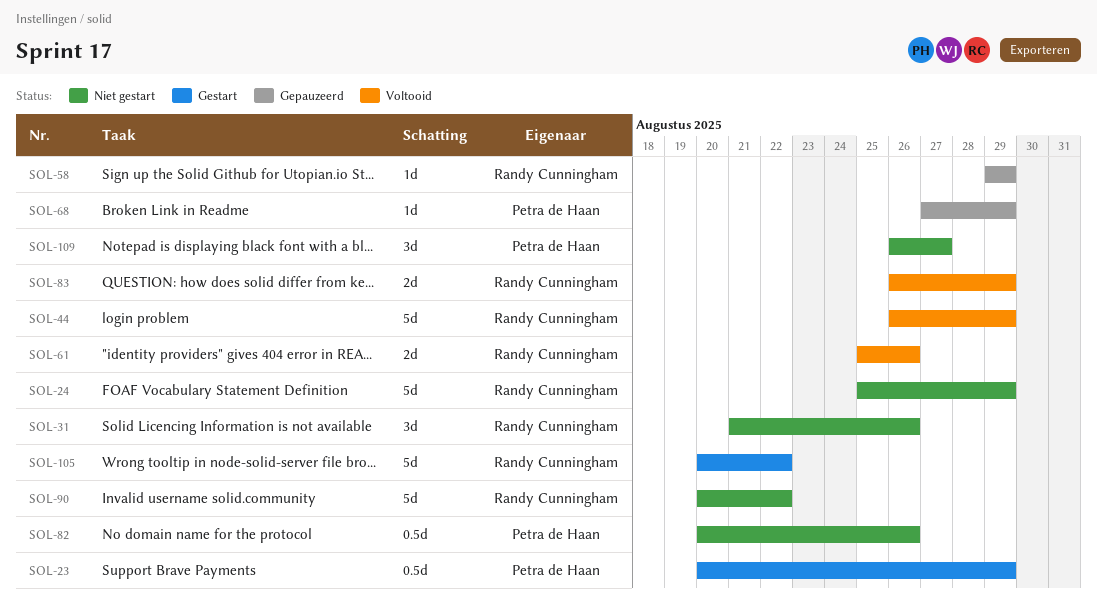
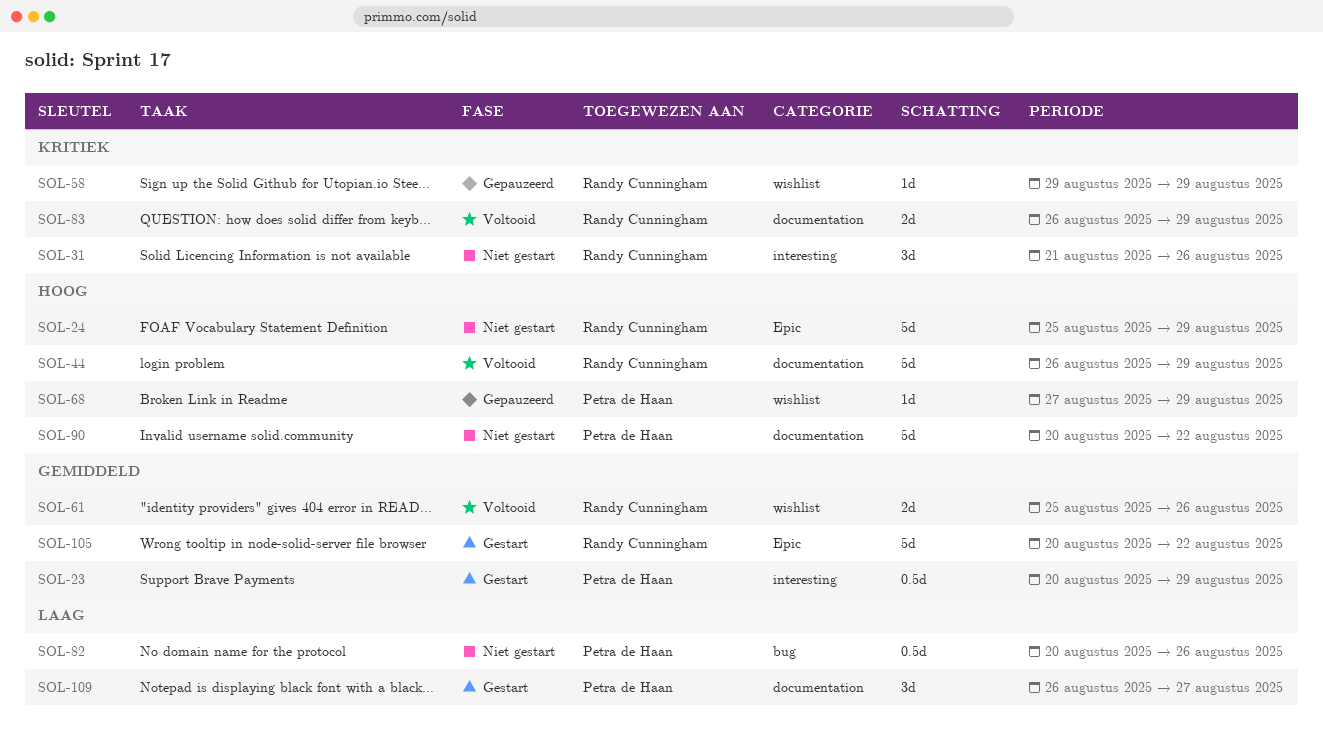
SOL-90, owner: Randy Cunningham -> Petra de Haan
SOL-109, status: Niet gestart -> Gestart

